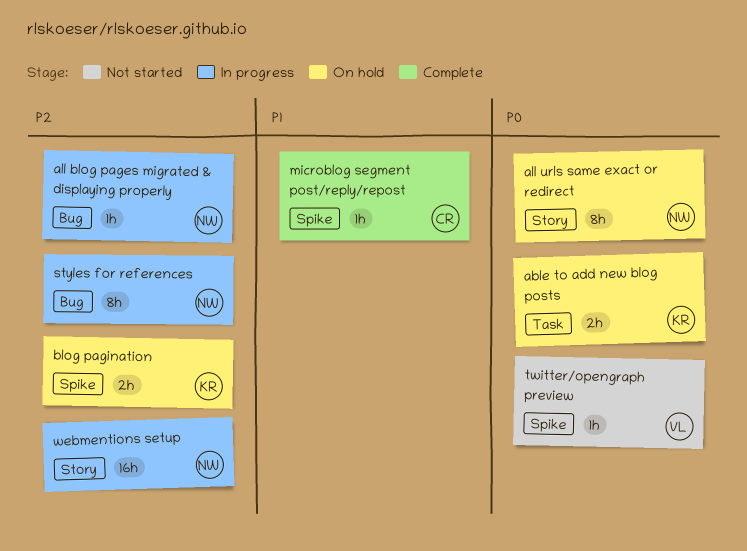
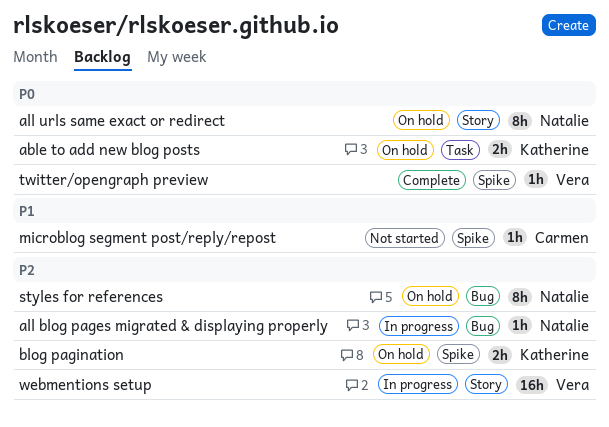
microblog segment post/reply/repost, status: Complete -> Not started
styles for references, status: In progress -> On hold
twitter/opengraph preview, status: Not started -> Complete
webmentions setup, owner: Natalie -> Vera

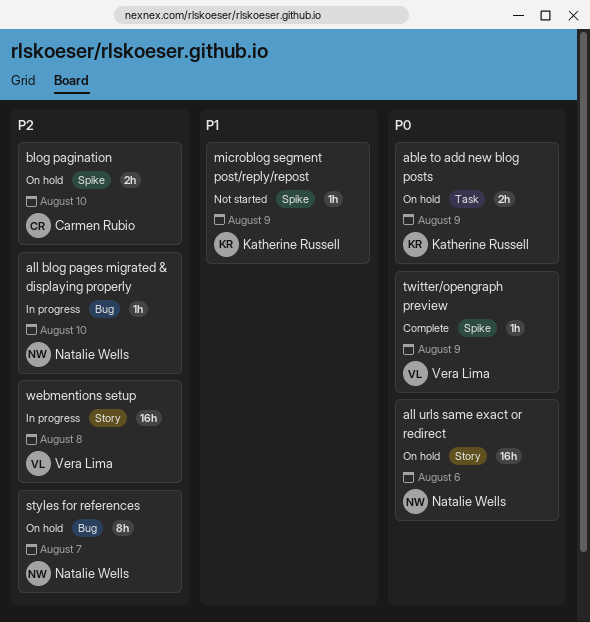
all urls same exact or redirect, estimate: 8h -> 16h
blog pagination, owner: Katherine Russell -> Carmen Rubio
microblog segment post/reply/repost, owner: Carmen Rubio -> Katherine Russell

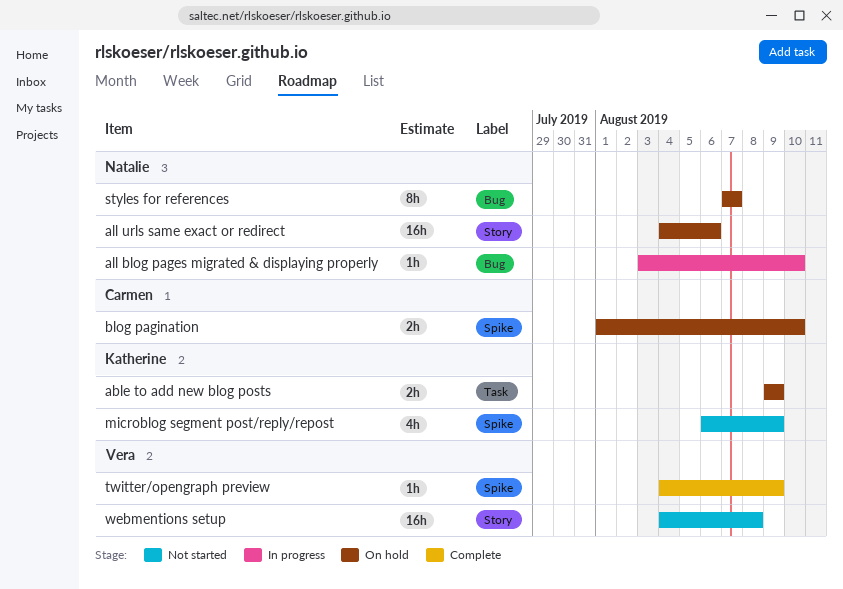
microblog segment post/reply/repost, estimate: 1h -> 4h
webmentions setup, status: In progress -> Not started

